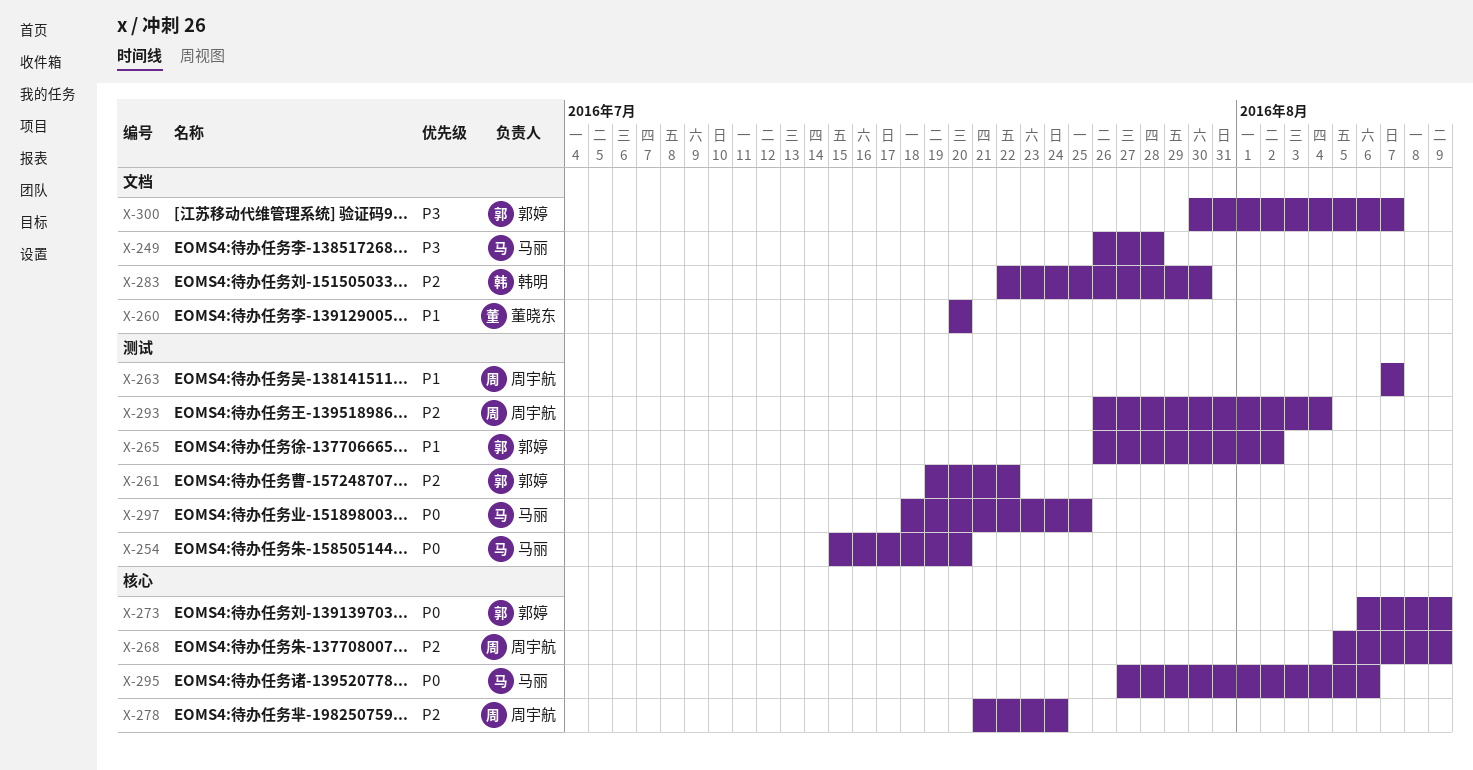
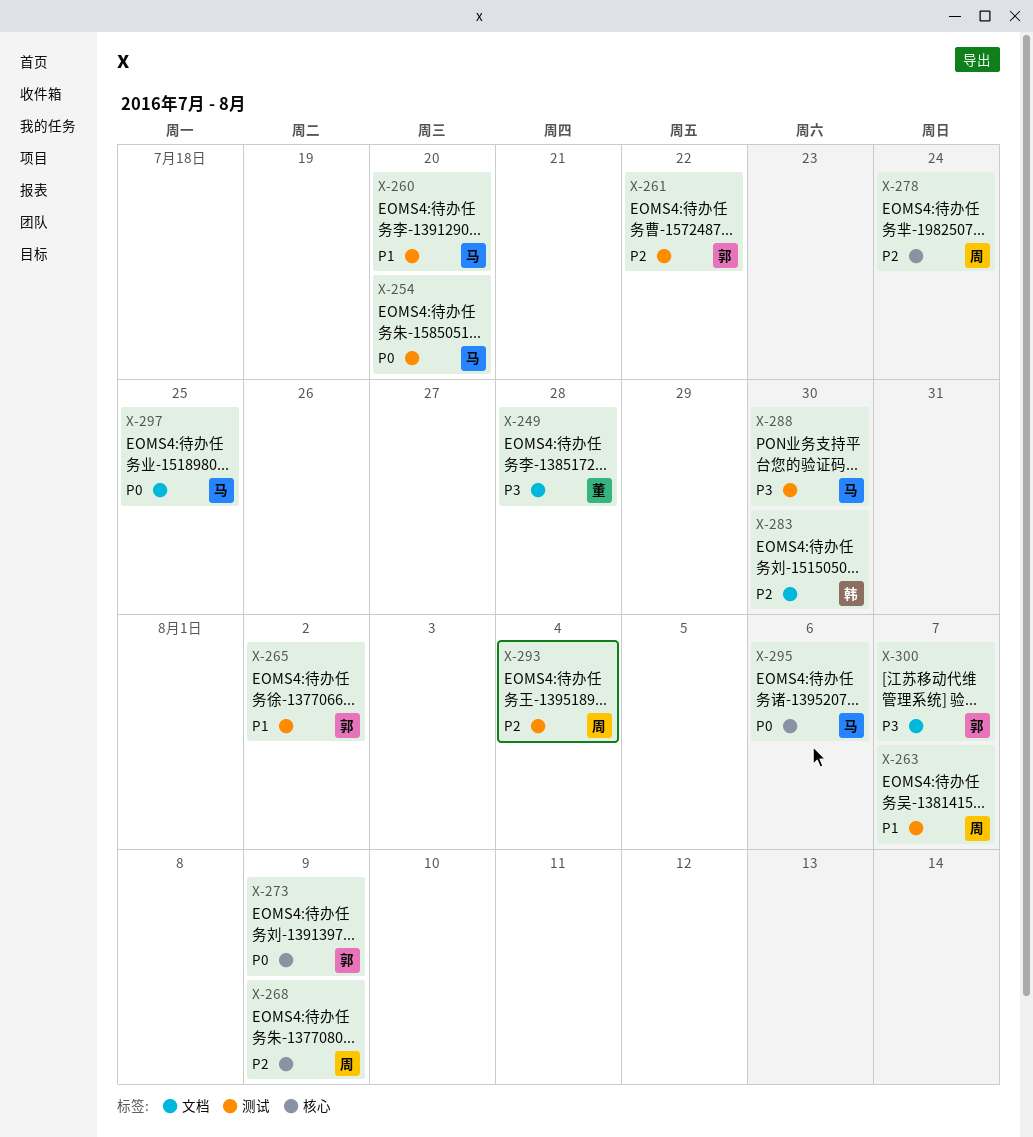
X-249, owner: 马丽 -> 董晓东
X-260, owner: 董晓东 -> 马丽
X-260, label: 文档 -> 测试
X-288: none -> present
X-297, label: 测试 -> 文档

